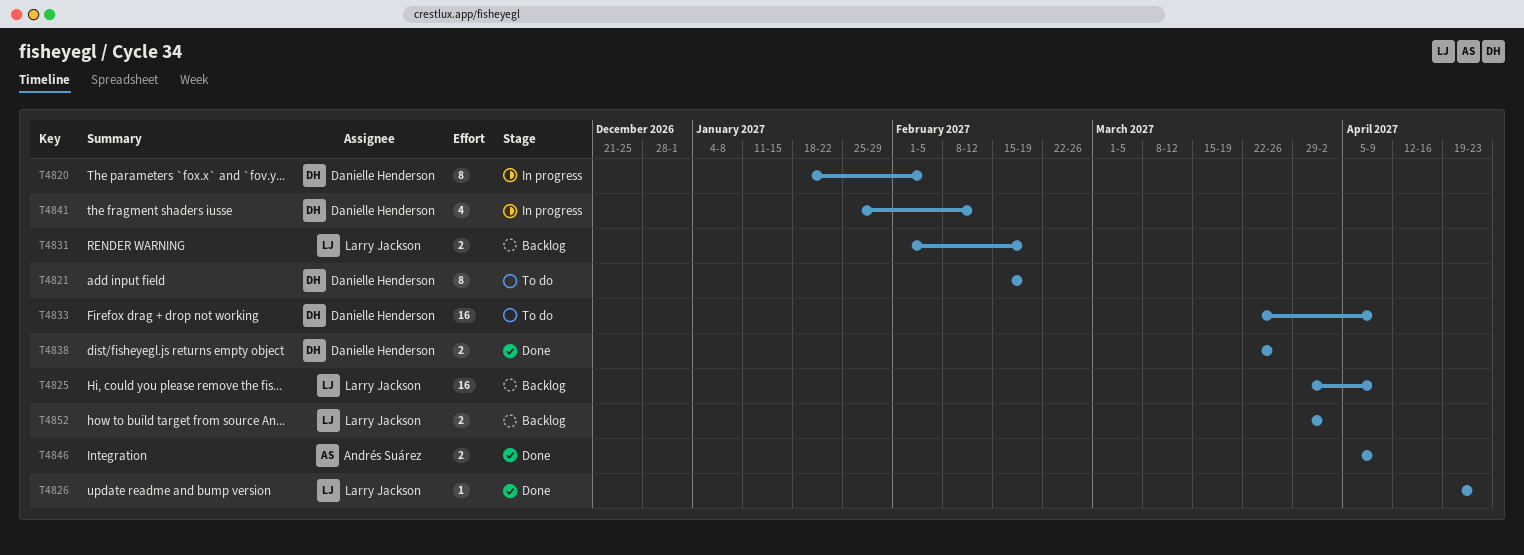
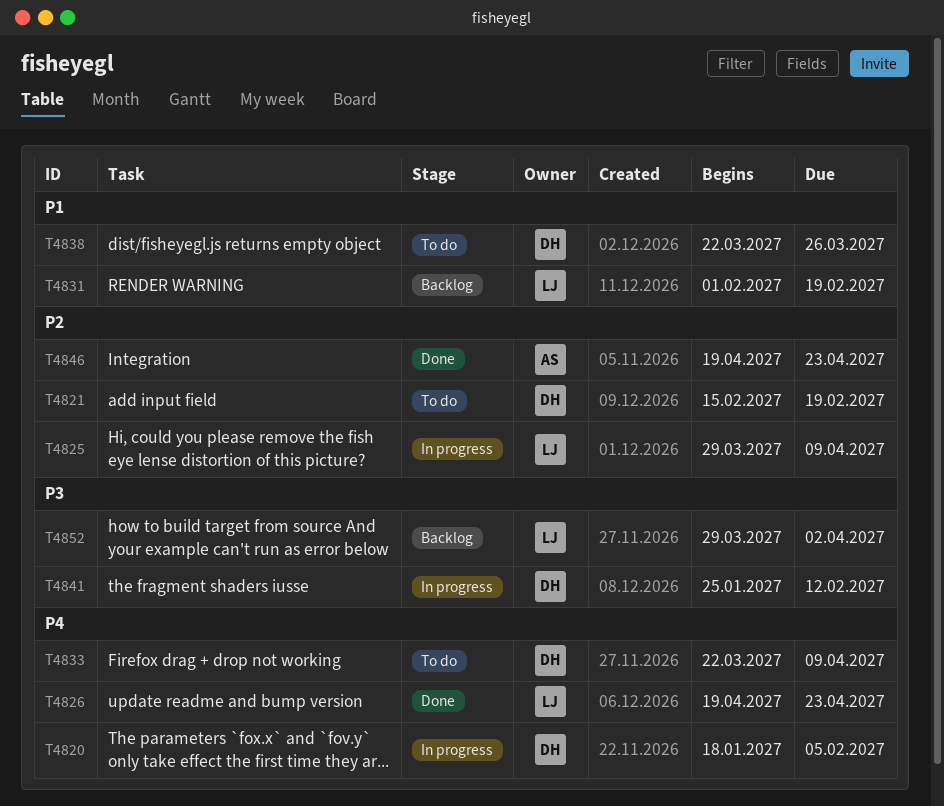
T4825, status: Backlog -> In progress
T4838, status: Done -> To do
T4846, start: Apr 5 -> Apr 19
T4846, due: Apr 9 -> Apr 23

